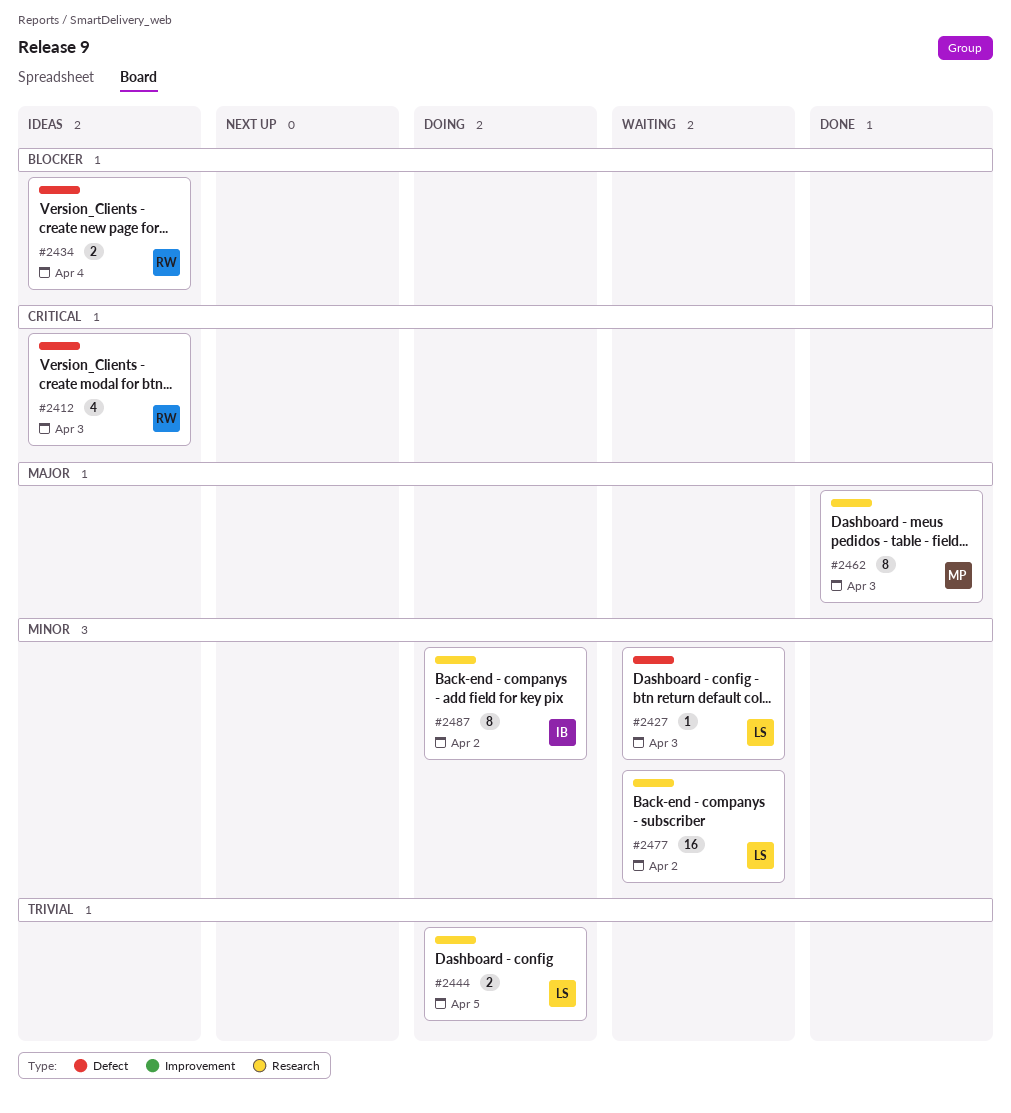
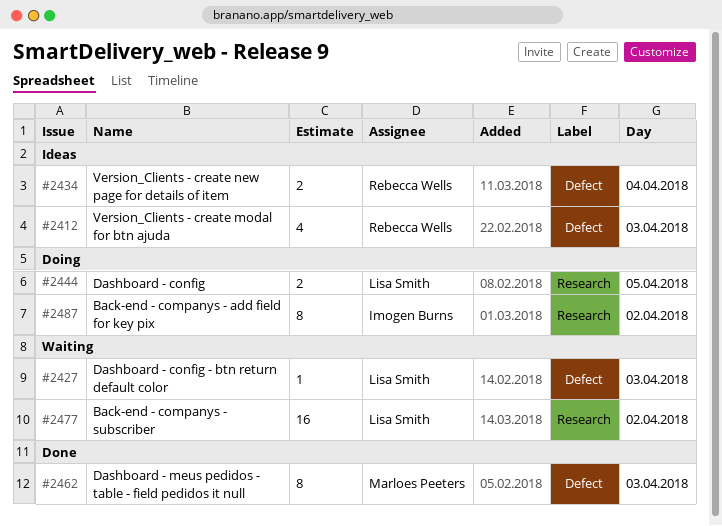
#2462, label: Research -> Defect

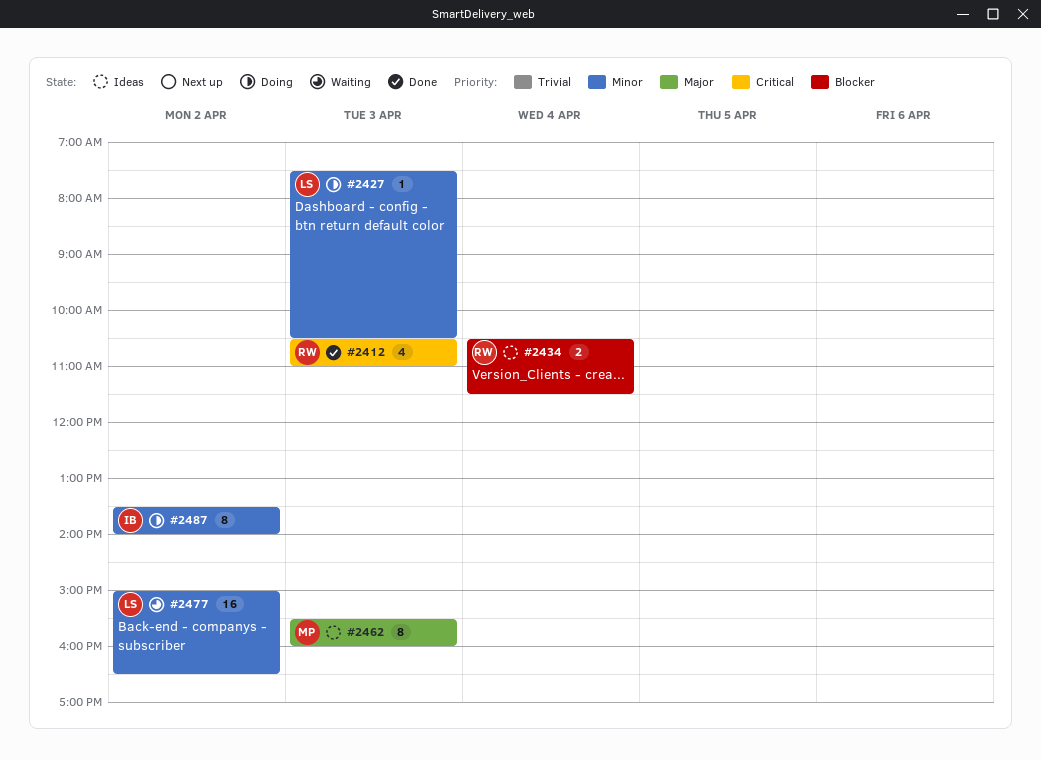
#2412, status: Ideas -> Done
#2427, status: Waiting -> Doing
#2444: present -> none
#2462, status: Done -> Ideas

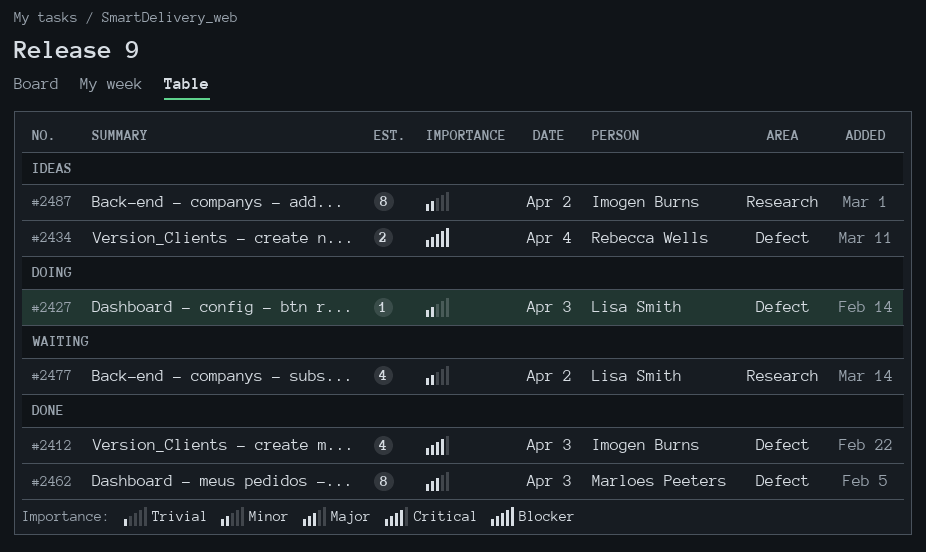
#2412, owner: Rebecca Wells -> Imogen Burns
#2462, status: Ideas -> Done
#2477, estimate: 16 -> 4
#2487, status: Doing -> Ideas

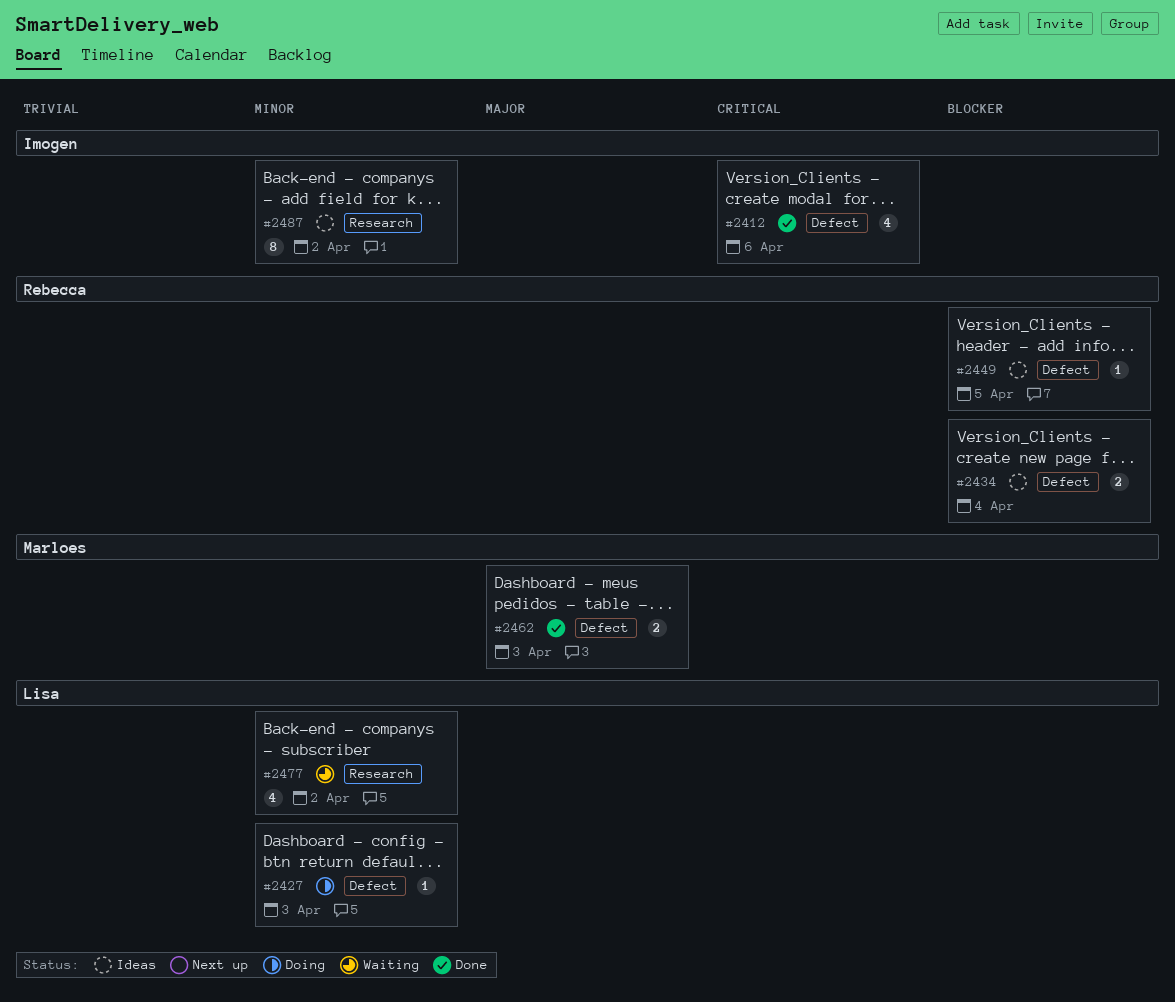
#2412, day: Apr 3 -> Apr 6
#2449: none -> present
#2462, estimate: 8 -> 2

